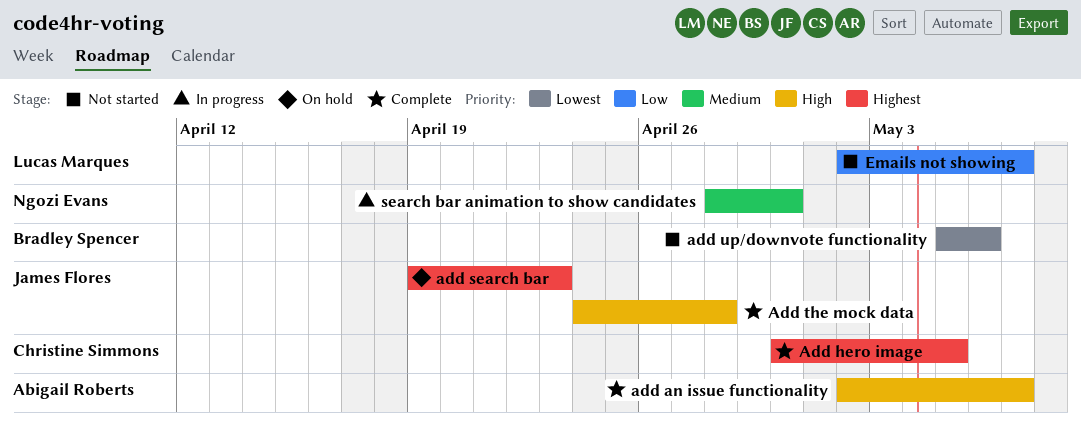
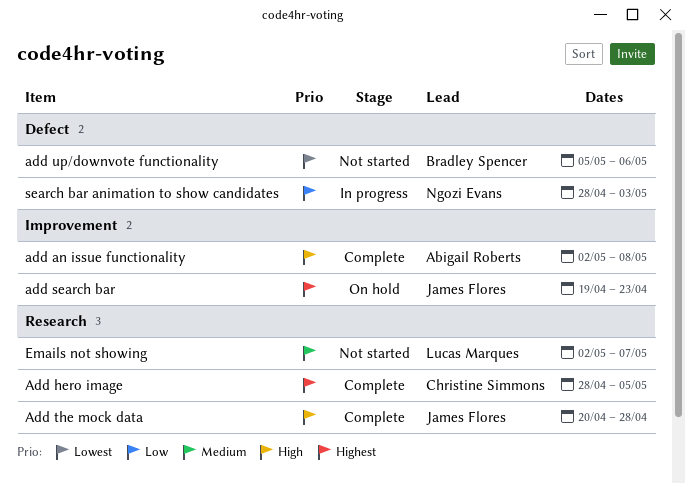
add an issue functionality, due: May 7 -> May 8
Add hero image, start: Apr 30 -> Apr 28
Add the mock data, start: Apr 24 -> Apr 20
Emails not showing, priority: Low -> Medium
search bar animation to show candidates, priority: Medium -> Low
search bar animation to show candidates, due: Apr 30 -> May 3

